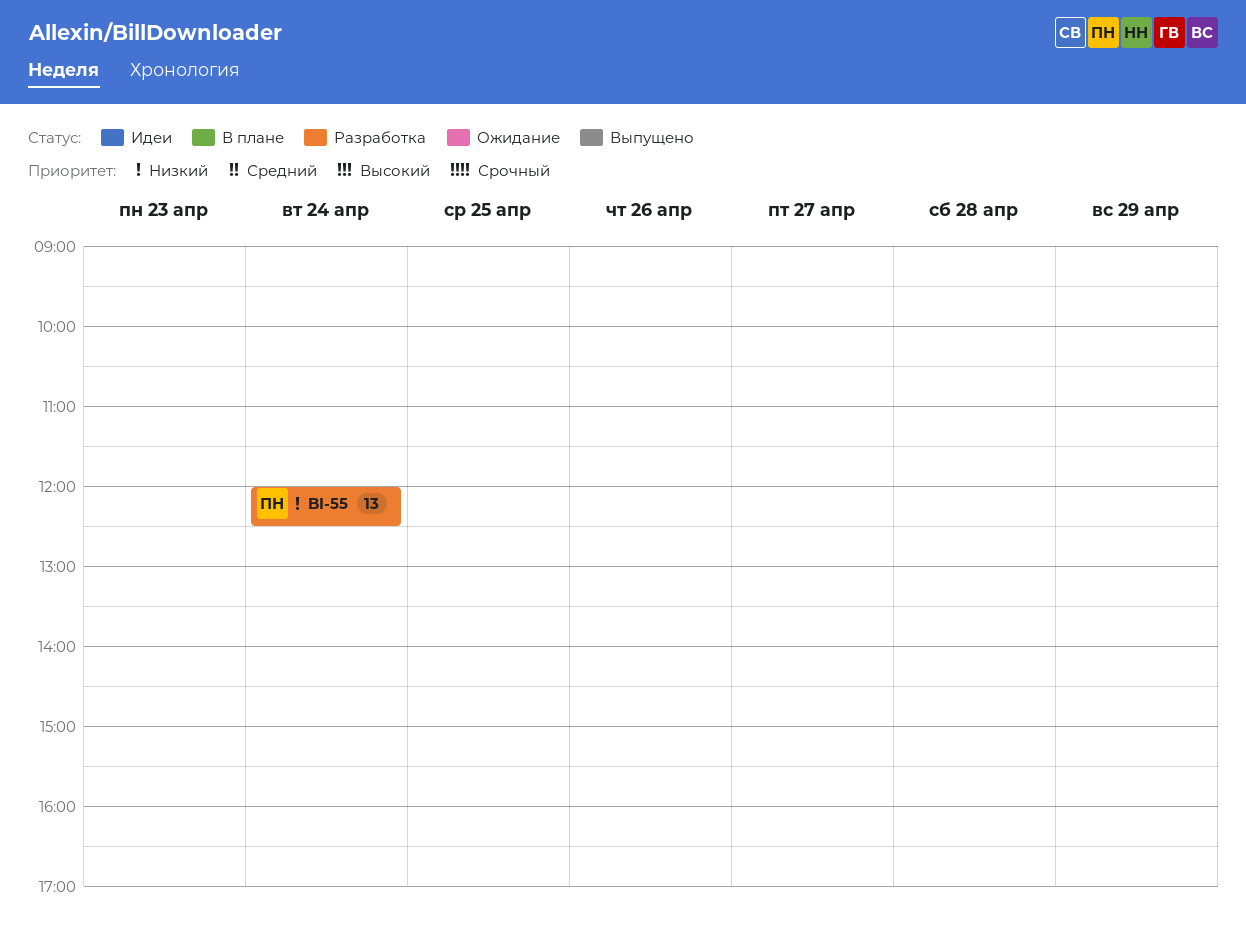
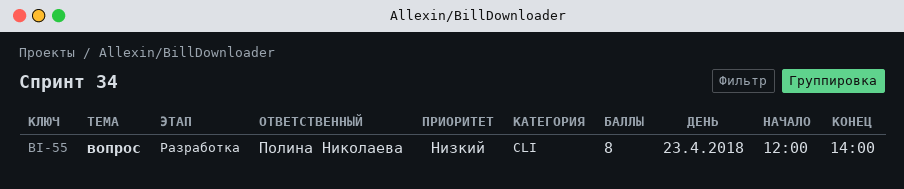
BI-55, estimate: 13 -> 8
BI-55, day: Apr 24 -> Apr 23
BI-55, ends: 12:30 -> 14:00

